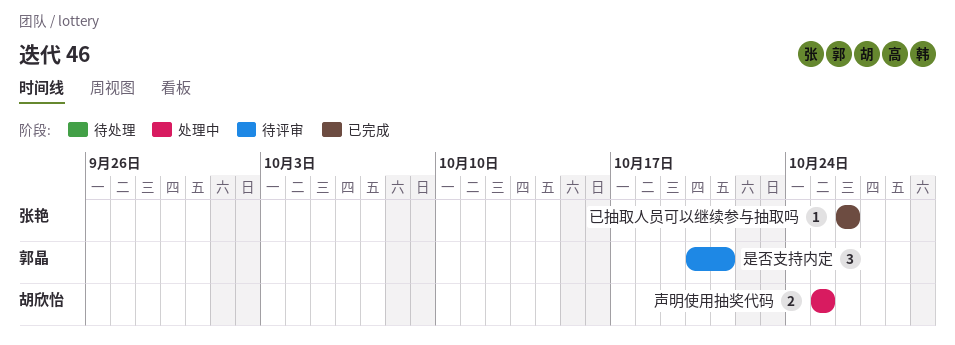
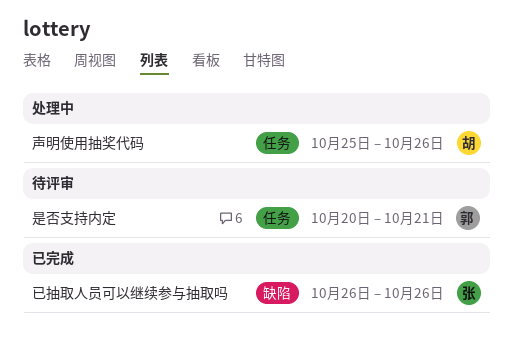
声明使用抽奖代码, due: Oct 25 -> Oct 26

